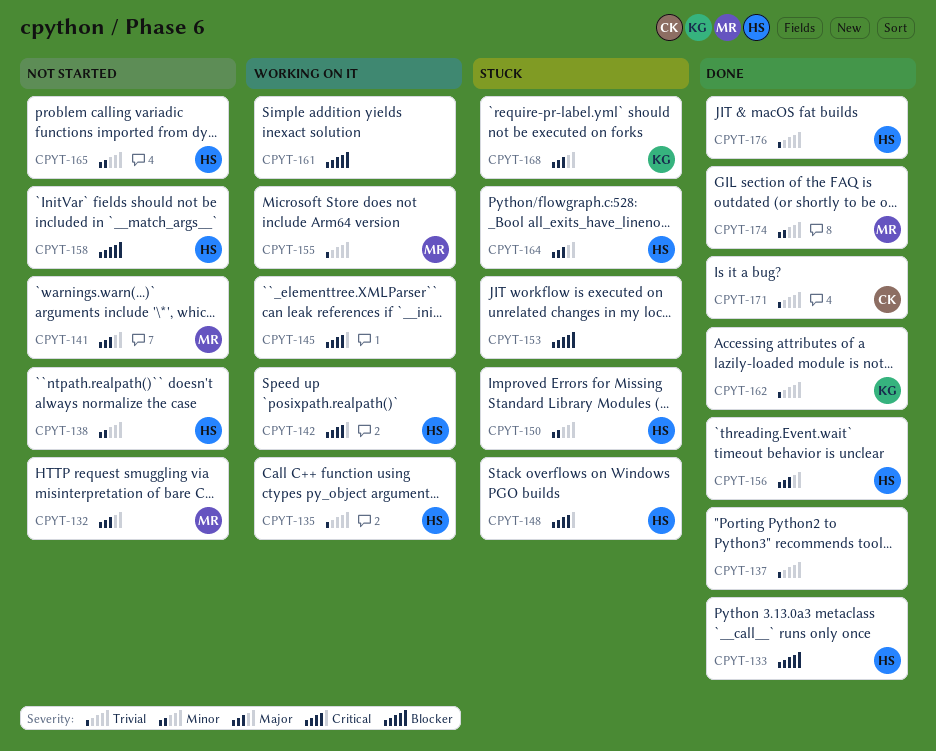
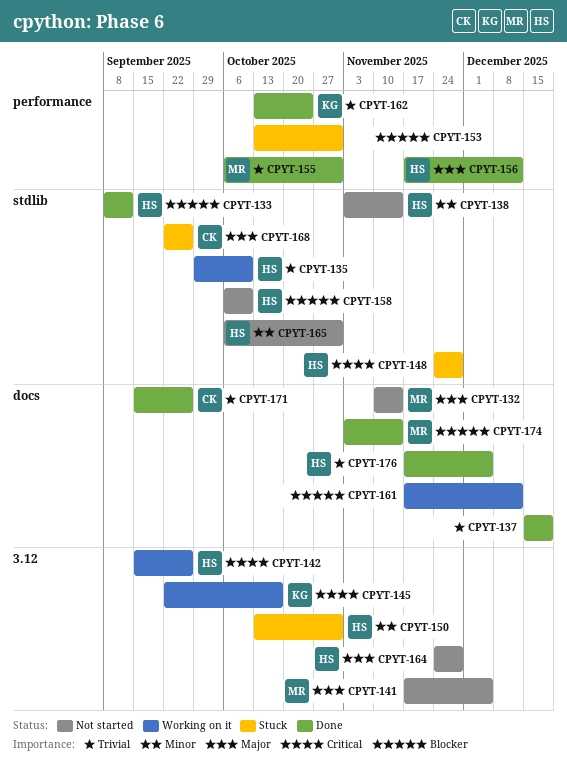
CPYT-145, owner: none -> KG
CPYT-155, status: Working on it -> Done
CPYT-164, status: Stuck -> Not started
CPYT-168, owner: KG -> CK
CPYT-174, priority: Minor -> Blocker

